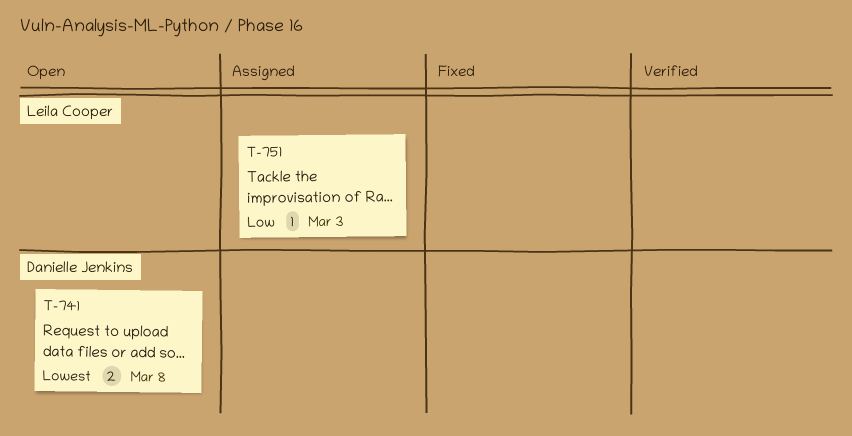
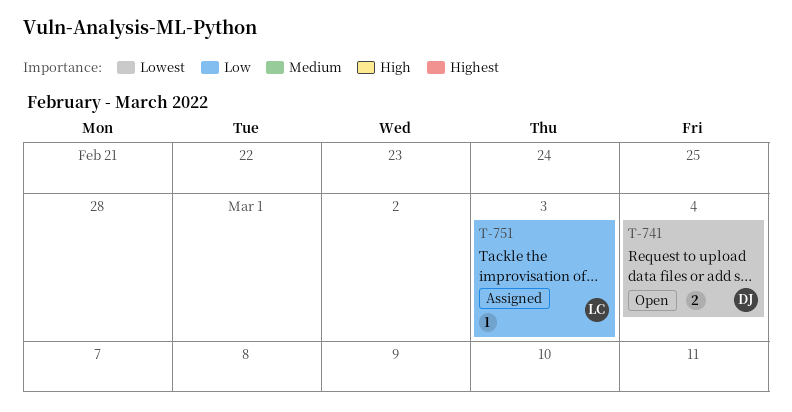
T-741, due: Mar 8 -> Mar 4

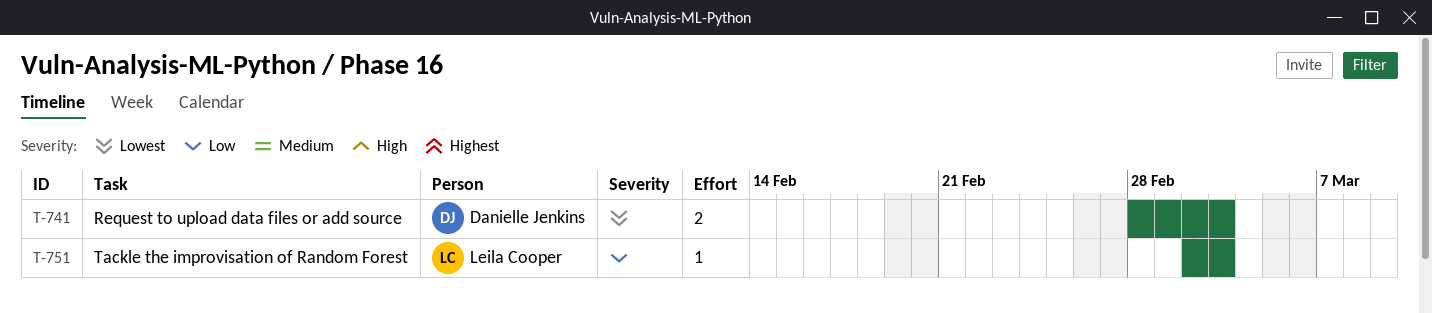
T-741, due: Mar 4 -> Mar 3

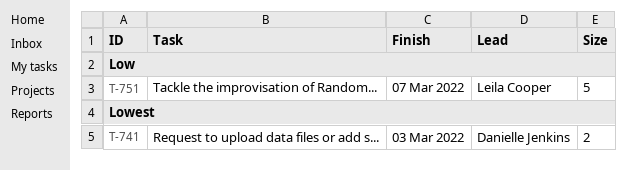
T-751, estimate: 1 -> 5
T-751, due: Mar 3 -> Mar 7

